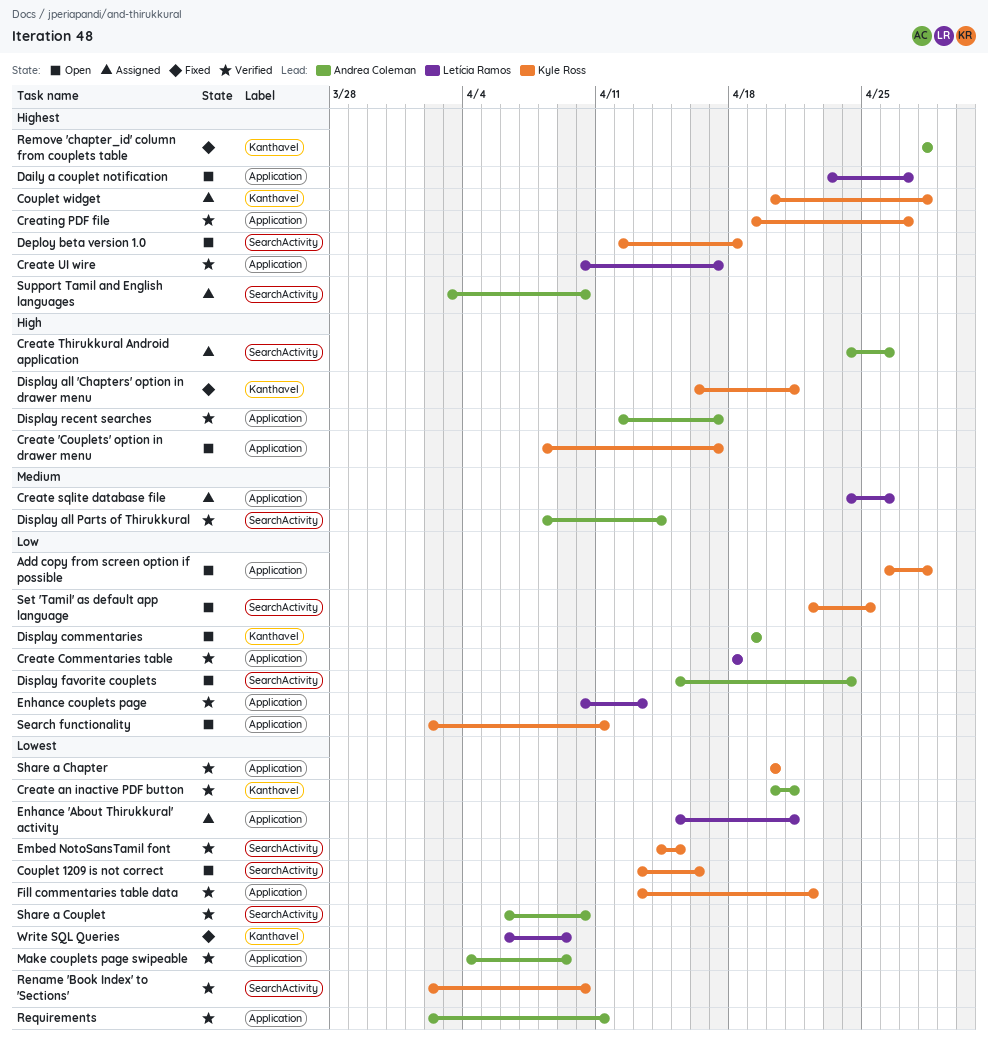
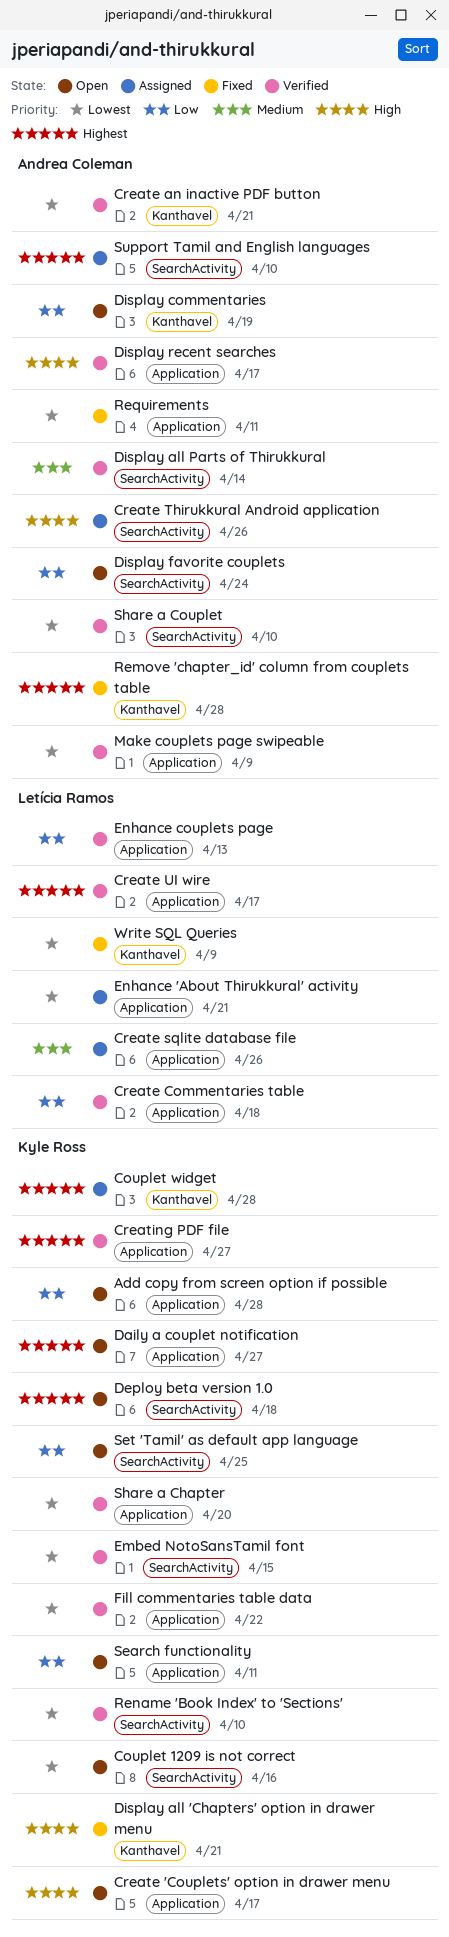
Daily a couplet notification, owner: Letícia Ramos -> Kyle Ross
Requirements, status: Verified -> Fixed

